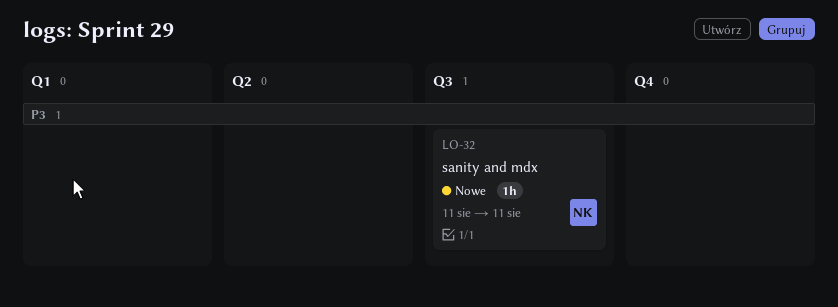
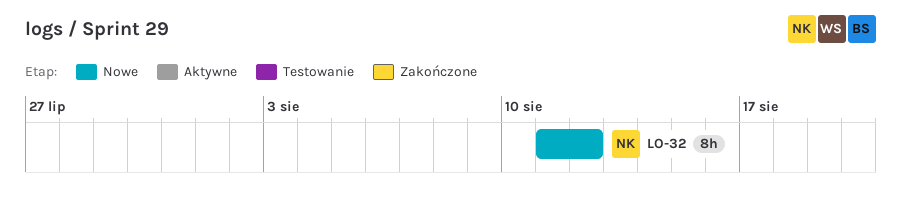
LO-32, estimate: 1h -> 8h
LO-32, due: Aug 11 -> Aug 12

